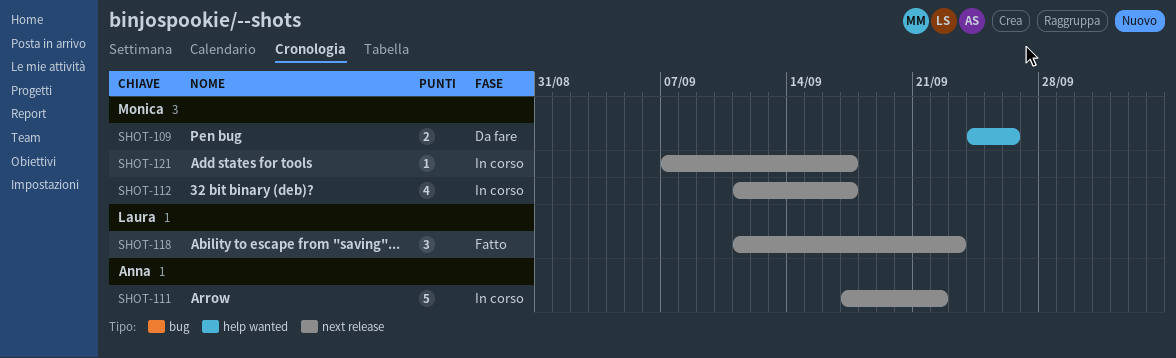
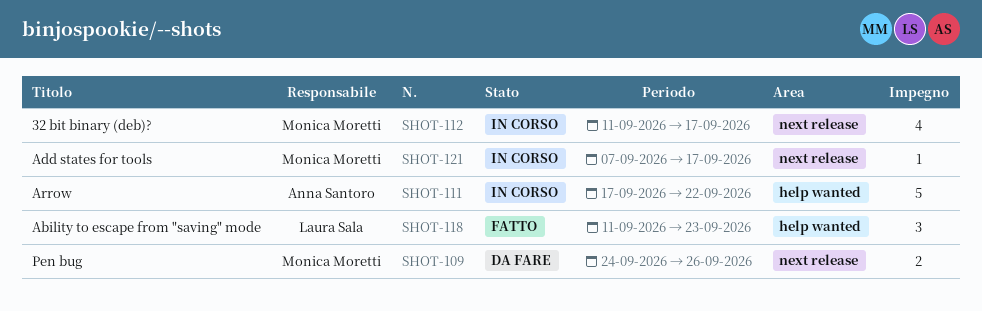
SHOT-109, label: help wanted -> next release
SHOT-111, label: next release -> help wanted
SHOT-118, label: next release -> help wanted

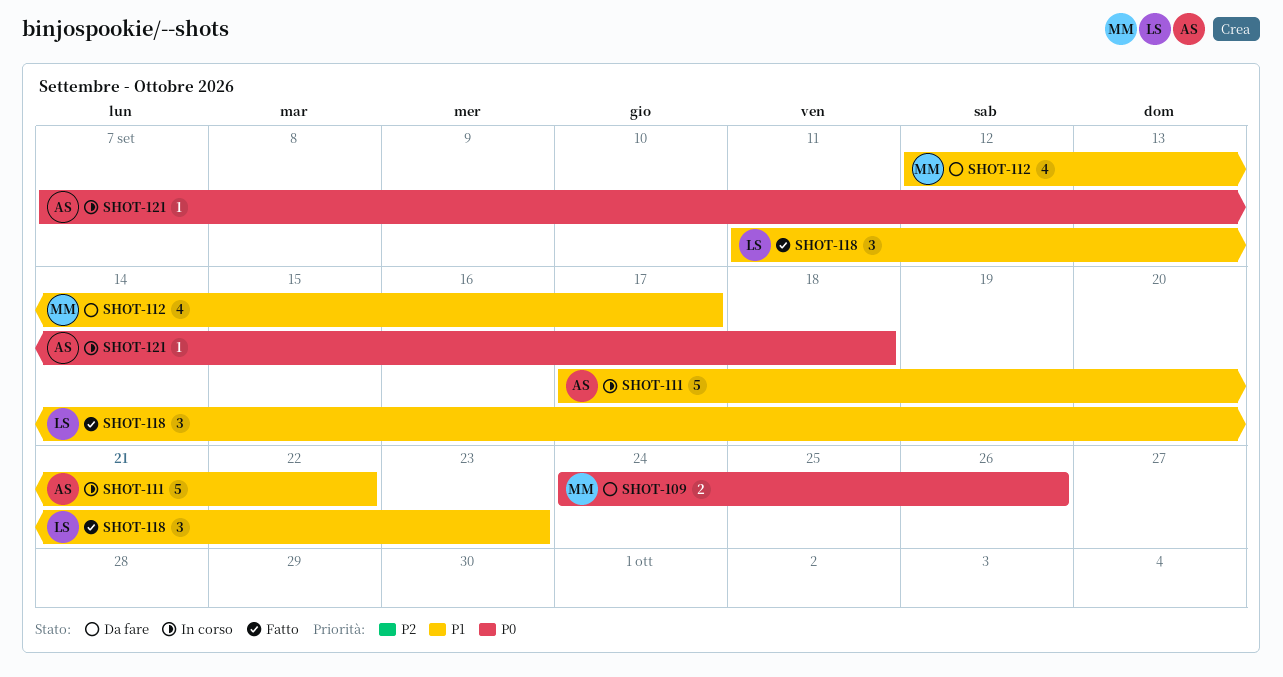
SHOT-112, status: In corso -> Da fare
SHOT-112, start: Sep 11 -> Sep 12
SHOT-121, owner: Monica Moretti -> Anna Santoro
SHOT-121, due: Sep 17 -> Sep 18

